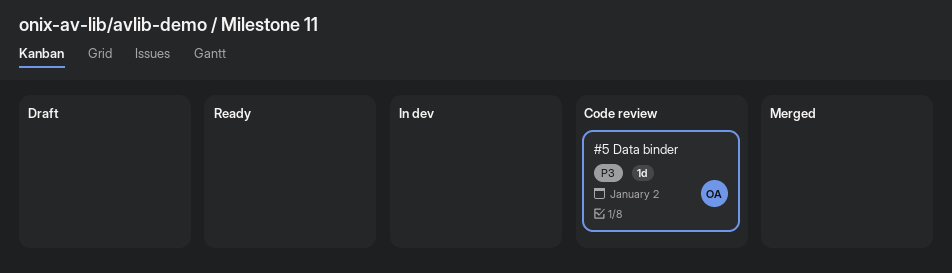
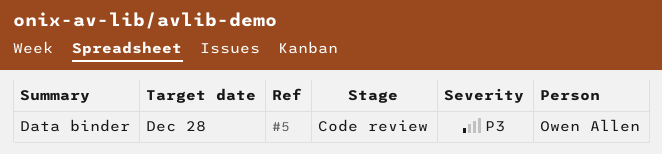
#5, due: Jan 2 -> Dec 28

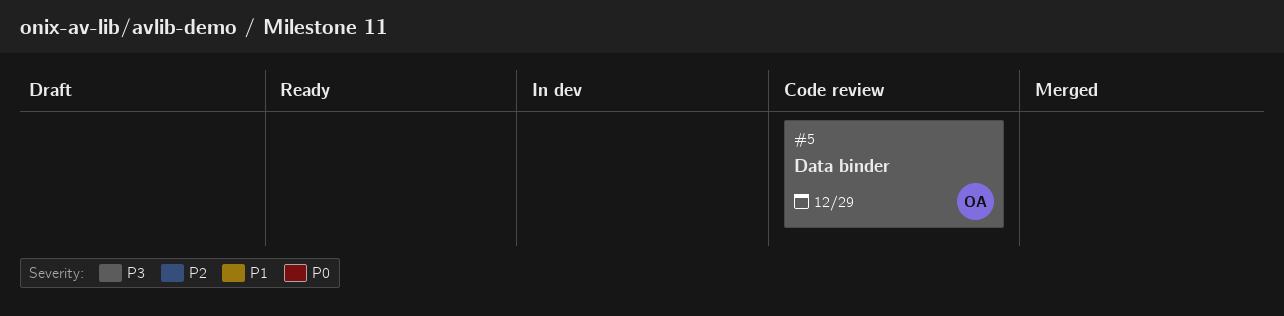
#5, due: Dec 28 -> Dec 29

